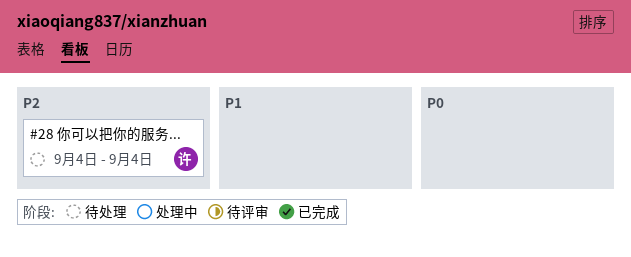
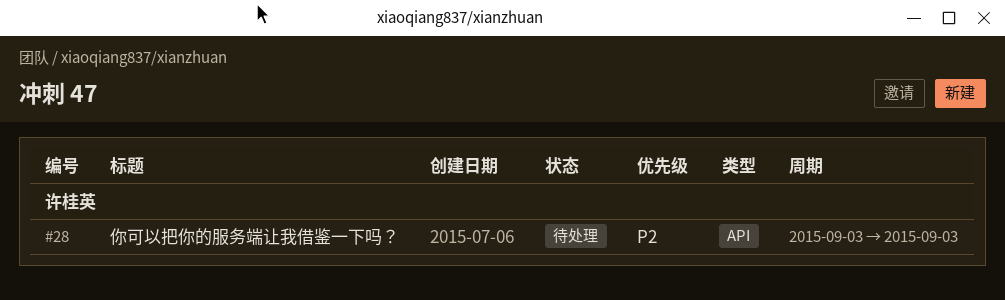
#28, start: Sep 4 -> Sep 3
#28, due: Sep 4 -> Sep 3

